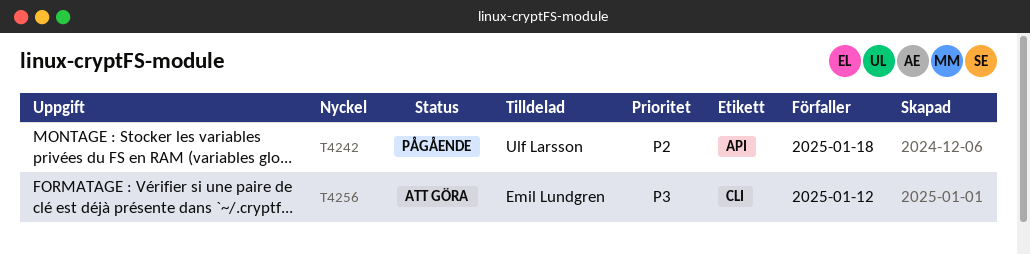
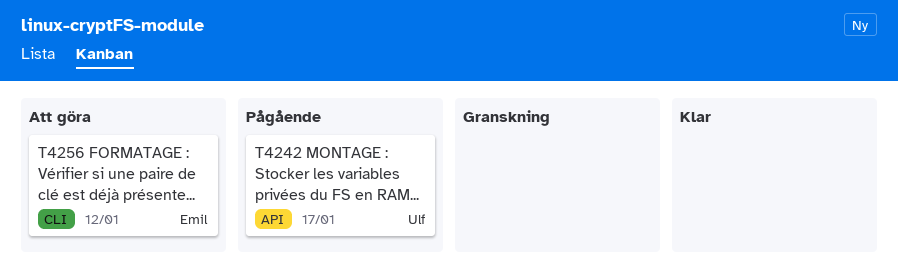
T4242, due: Jan 18 -> Jan 17

